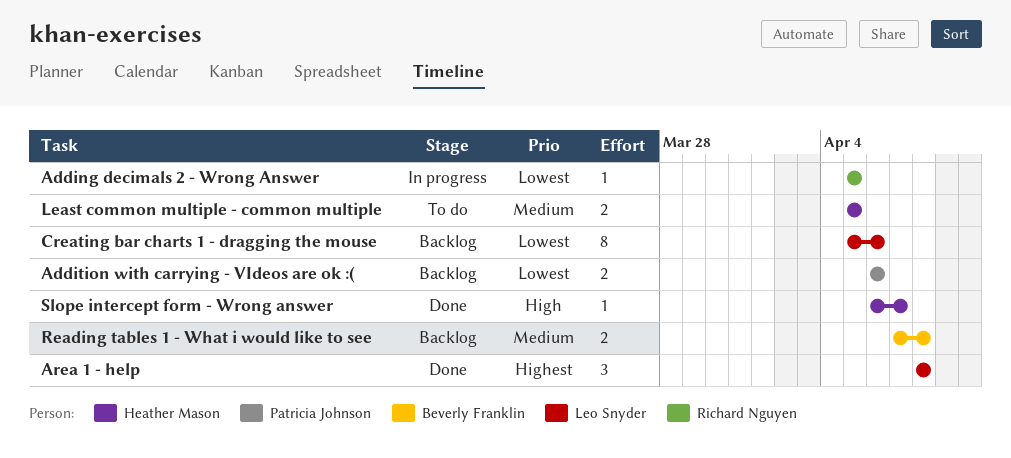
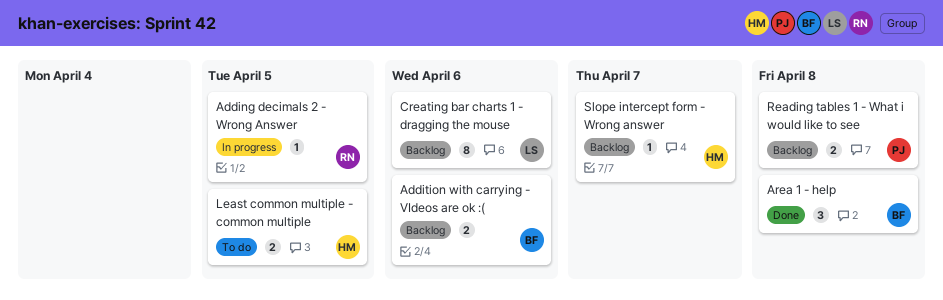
Addition with carrying - VIdeos are ok :(, owner: Patricia Johnson -> Beverly Franklin
Area 1 - help, owner: Leo Snyder -> Beverly Franklin
Reading tables 1 - What i would like to see, owner: Beverly Franklin -> Patricia Johnson
Slope intercept form - Wrong answer, status: Done -> Backlog

